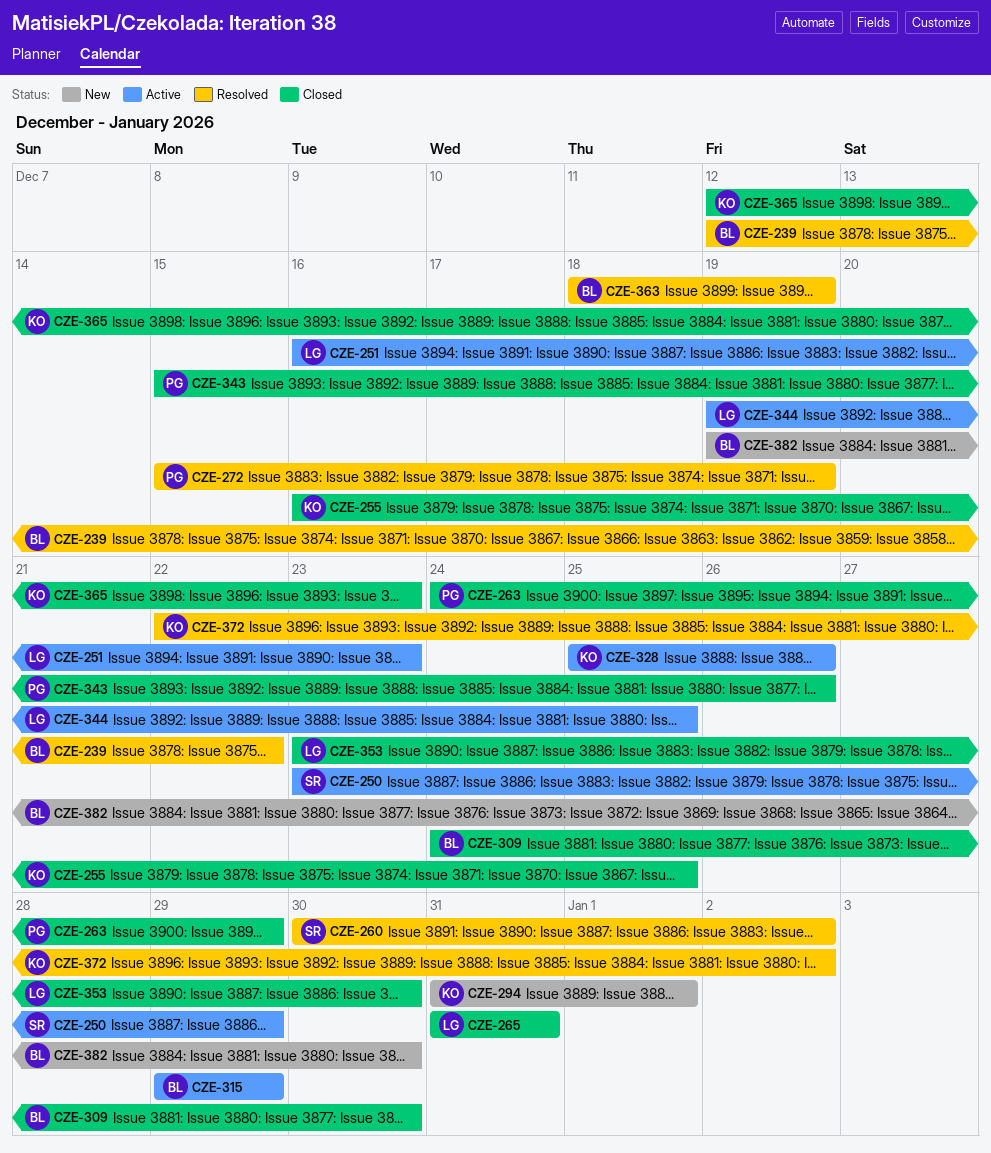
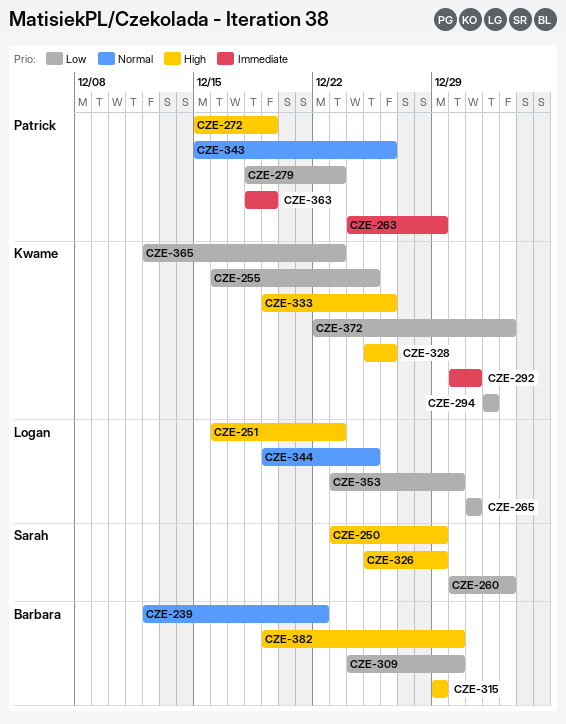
CZE-279: none -> present
CZE-292: none -> present
CZE-294, start: Dec 31 -> Jan 1
CZE-326: none -> present
CZE-333: none -> present
CZE-363, owner: Barbara -> Patrick

